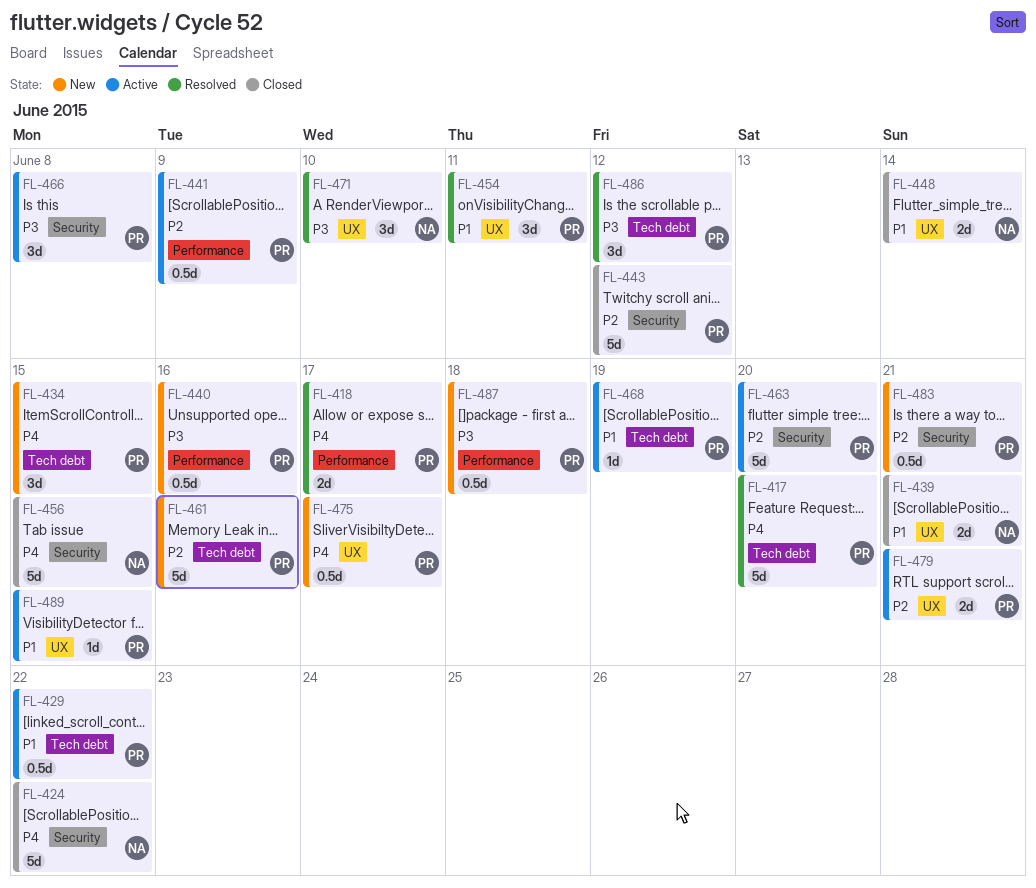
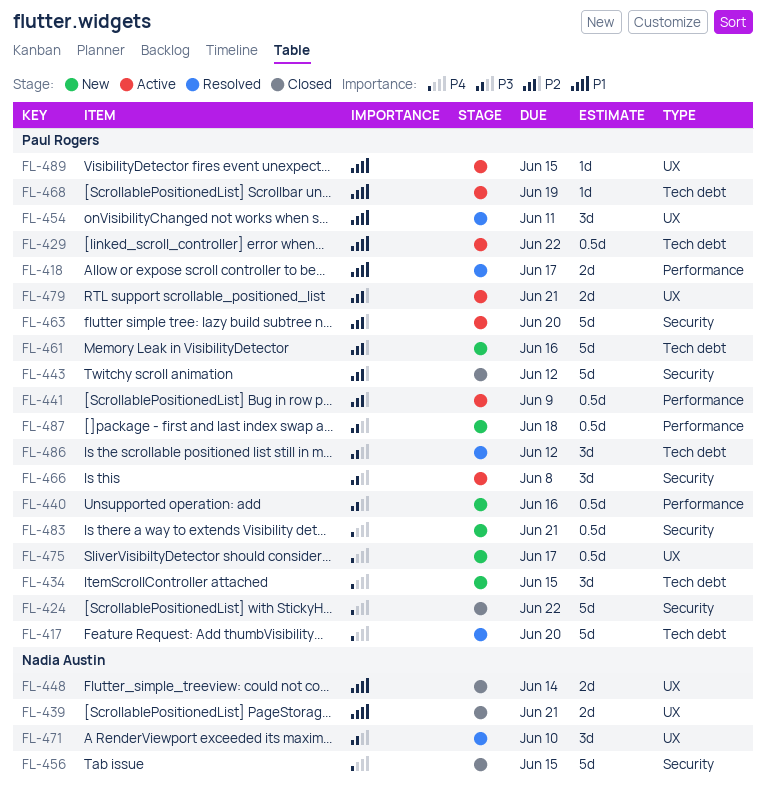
FL-418, priority: P4 -> P1
FL-424, owner: Nadia Austin -> Paul Rogers
FL-483, priority: P2 -> P4

